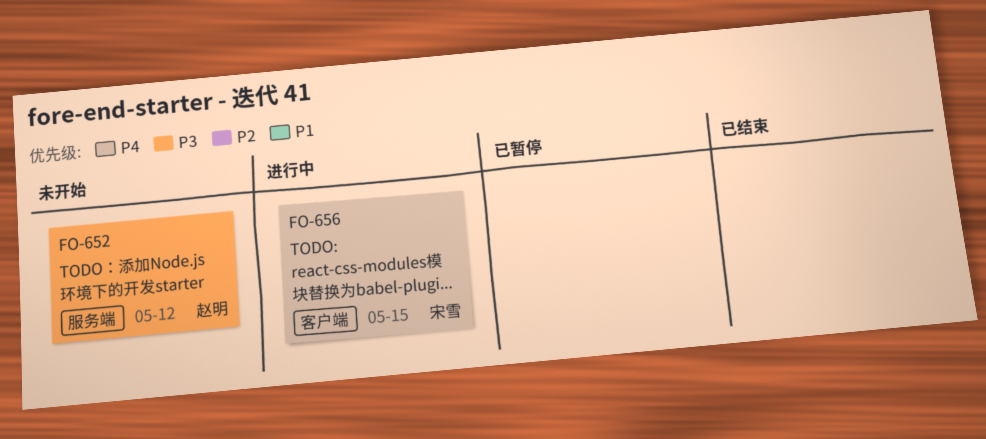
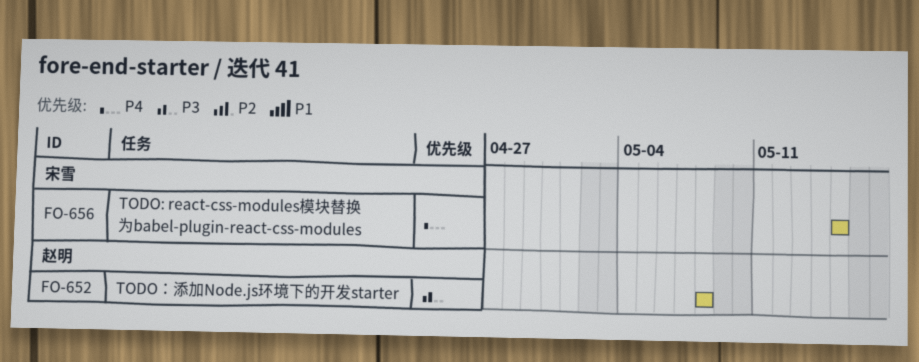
FO-652, due: May 12 -> May 8

